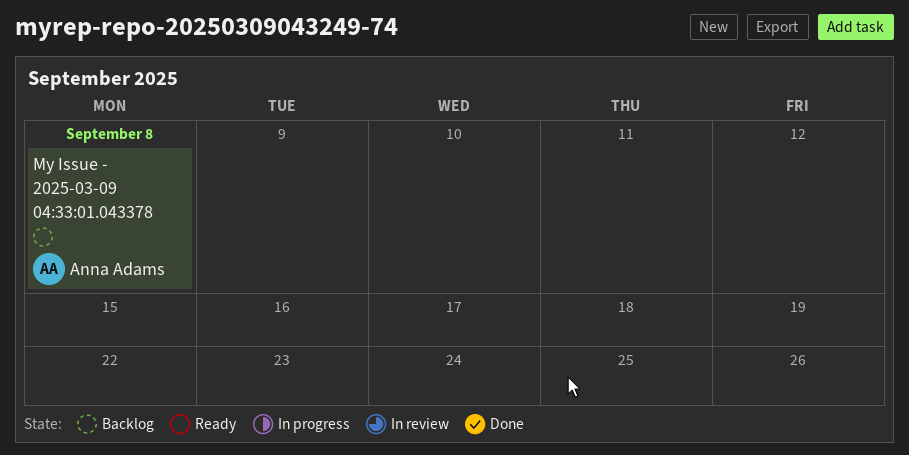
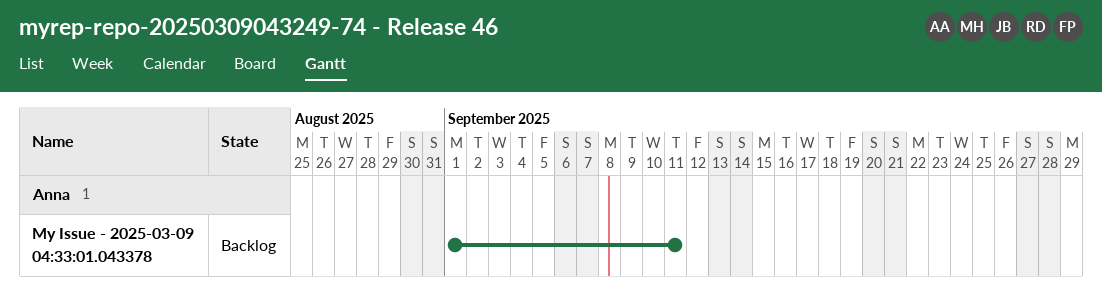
My Issue - 2025-03-09 04:33:01.043378, due: Sep 8 -> Sep 11

